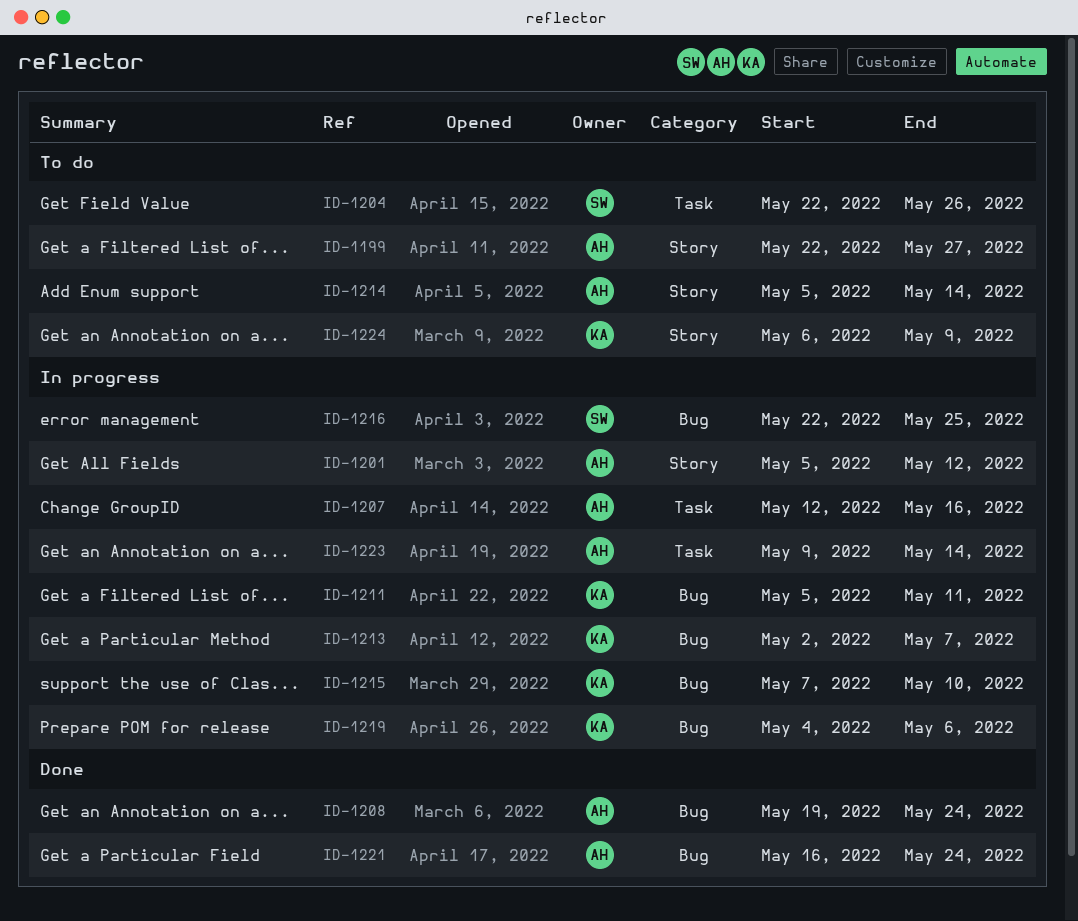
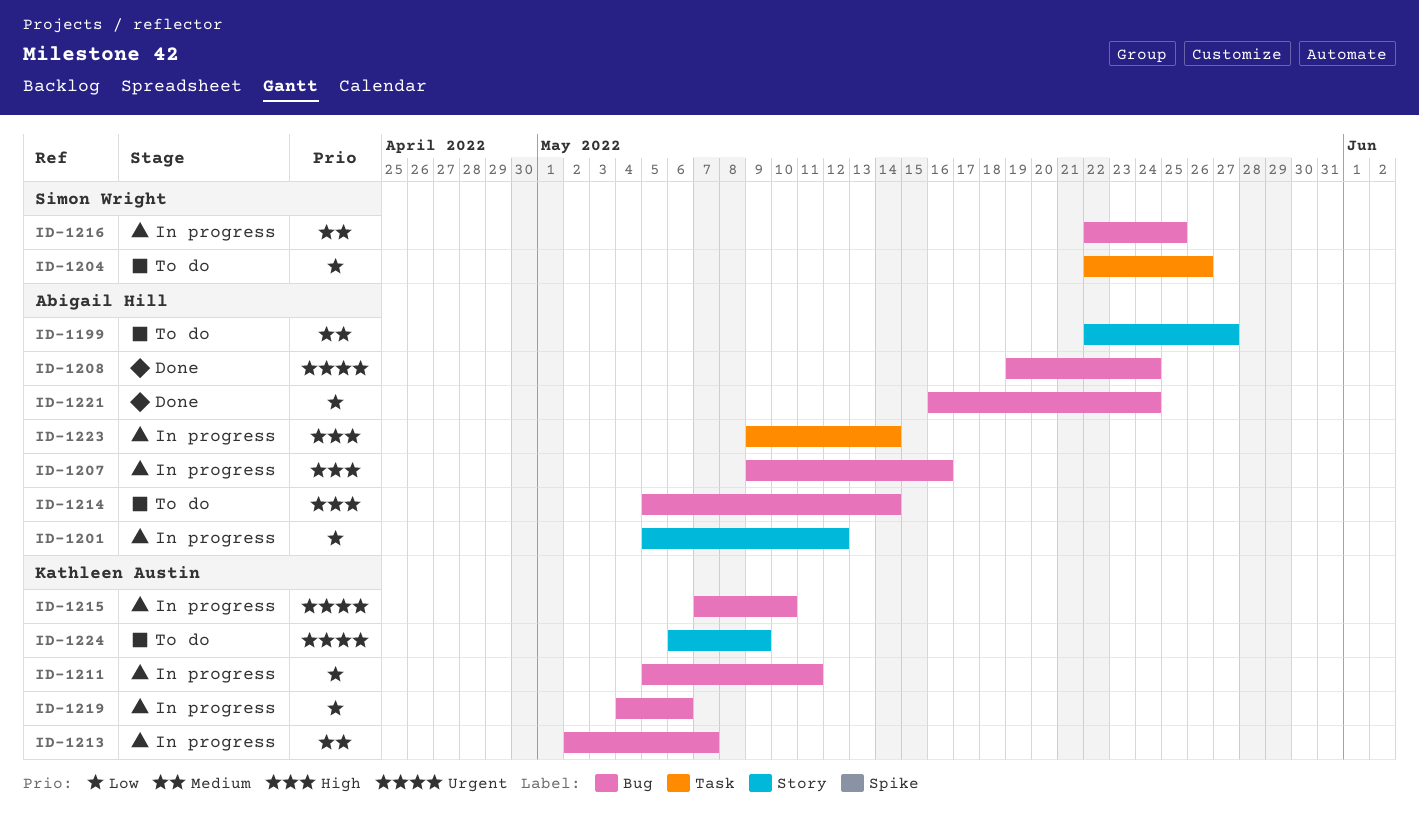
ID-1207, label: Task -> Bug
ID-1207, start: May 12 -> May 9
ID-1214, label: Story -> Bug

